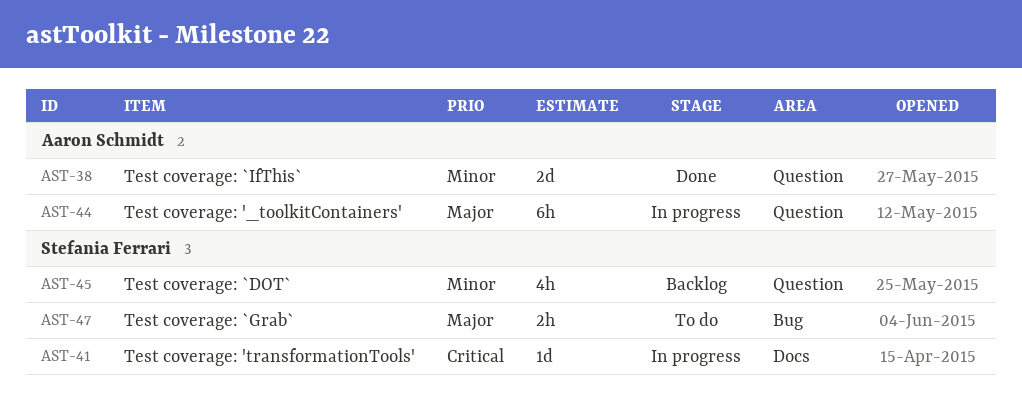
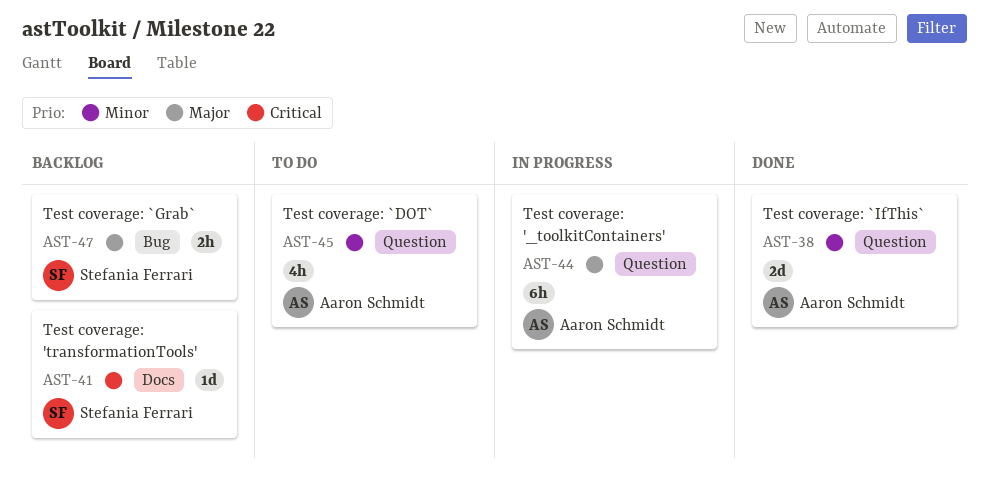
AST-41, status: In progress -> Backlog
AST-45, status: Backlog -> To do
AST-45, owner: Stefania Ferrari -> Aaron Schmidt
AST-47, status: To do -> Backlog

